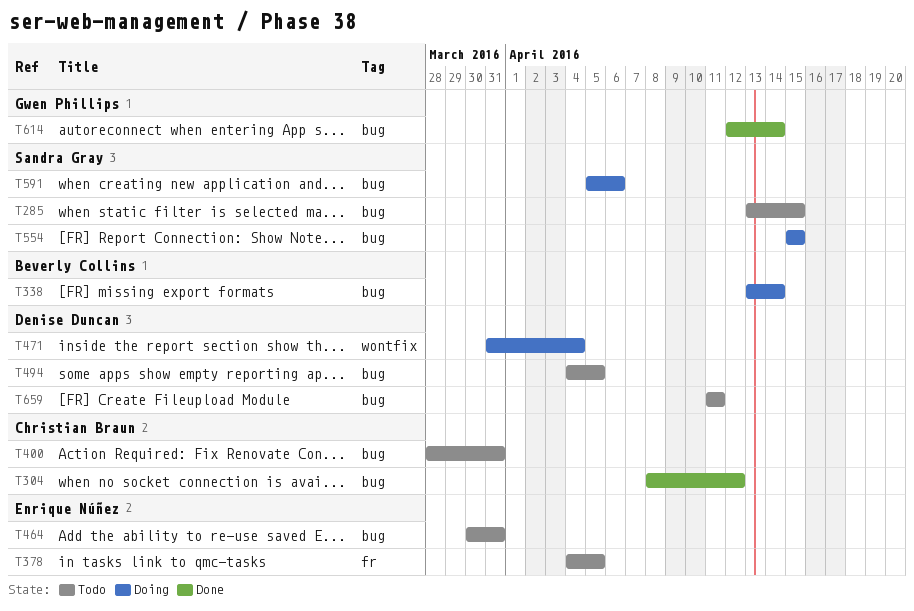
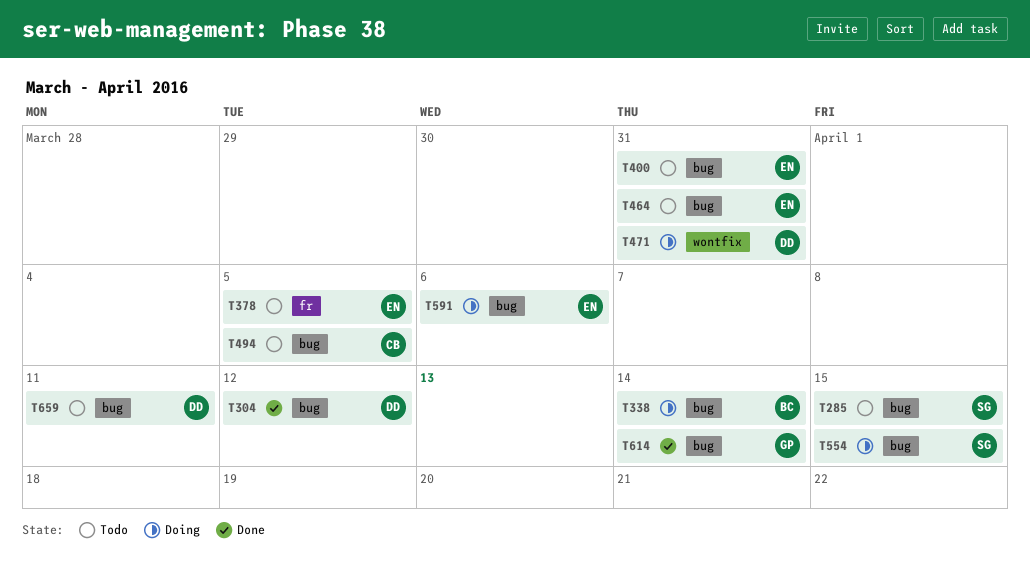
T304, owner: Christian Braun -> Denise Duncan
T400, owner: Christian Braun -> Enrique Núñez
T471, due: Apr 4 -> Mar 31
T494, owner: Denise Duncan -> Christian Braun
T591, owner: Sandra Gray -> Enrique Núñez

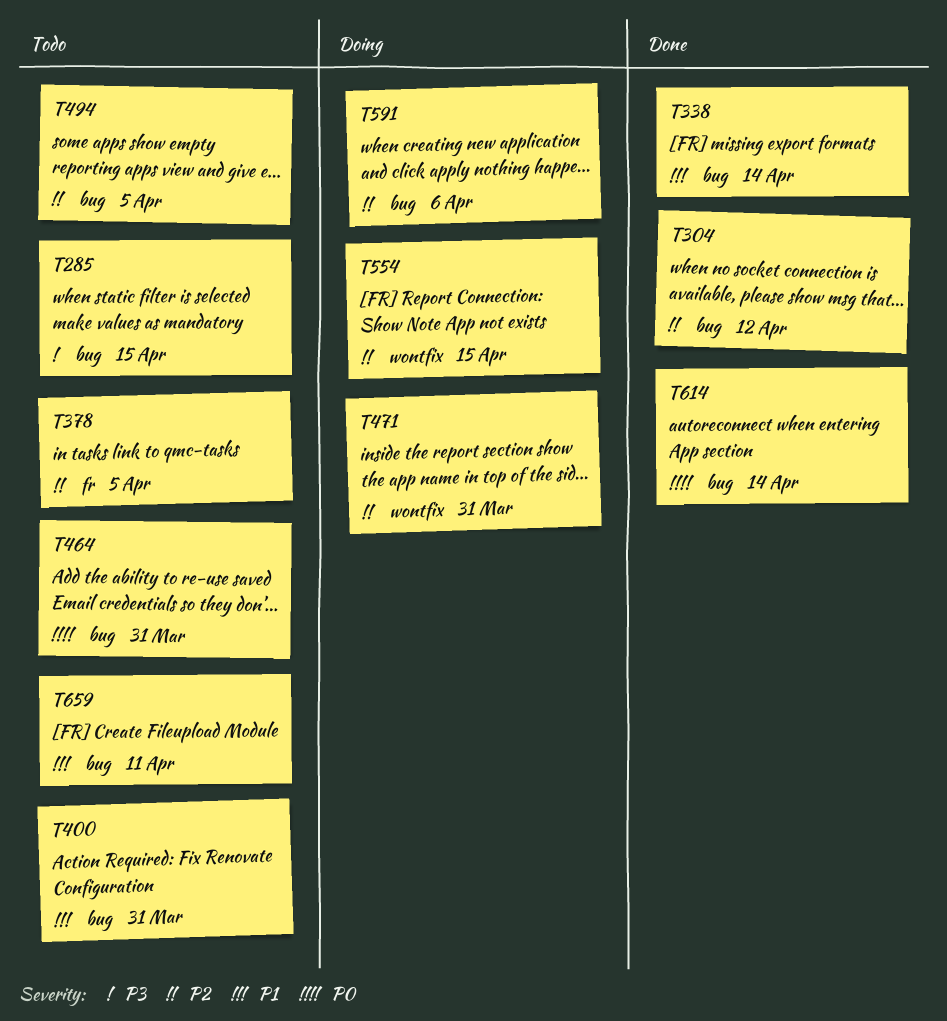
T338, status: Doing -> Done
T554, label: bug -> wontfix

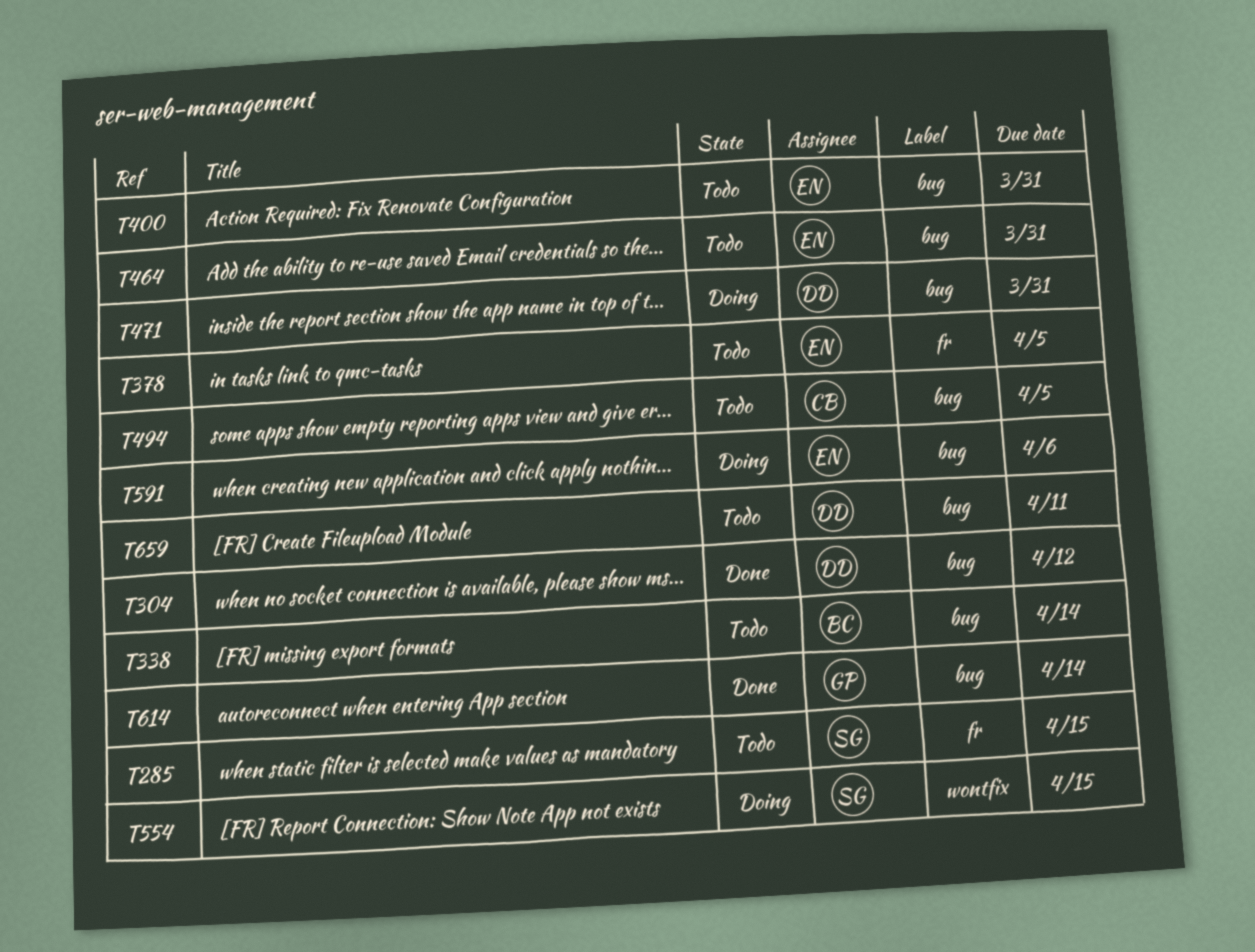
T285, label: bug -> fr
T338, status: Done -> Todo
T471, label: wontfix -> bug

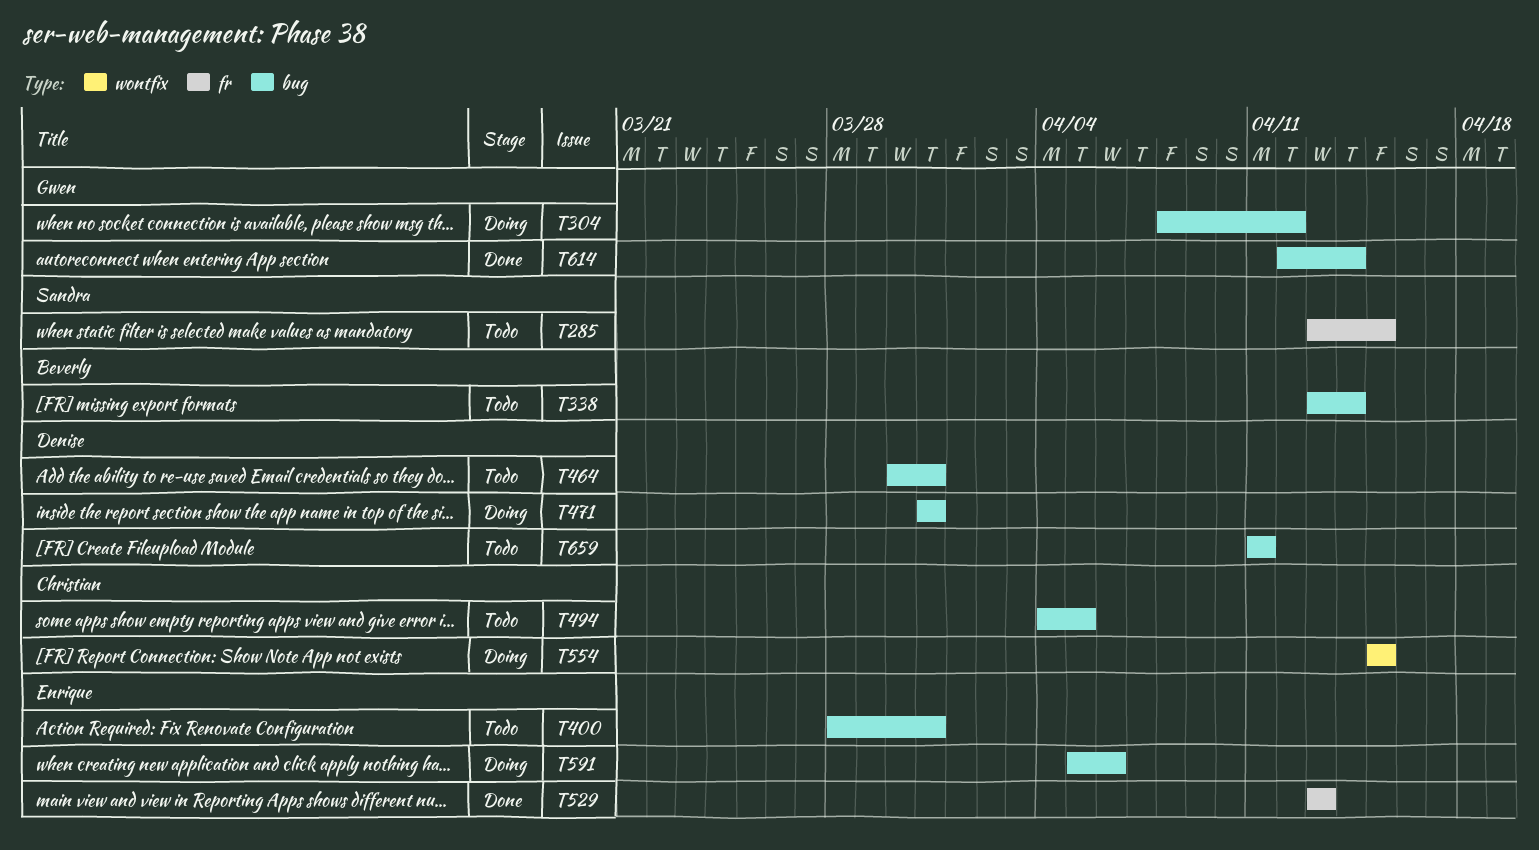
T304, status: Done -> Doing
T304, owner: Denise -> Gwen
T378: present -> none
T464, owner: Enrique -> Denise
T529: none -> present
T554, owner: Sandra -> Christian

